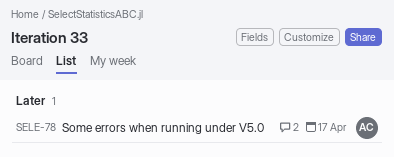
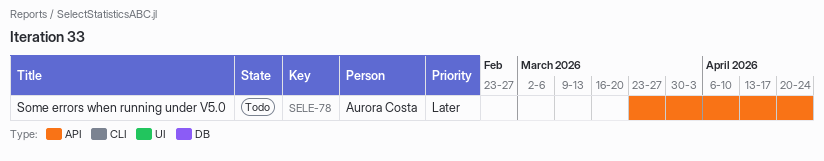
SELE-78, due: Apr 17 -> Apr 24

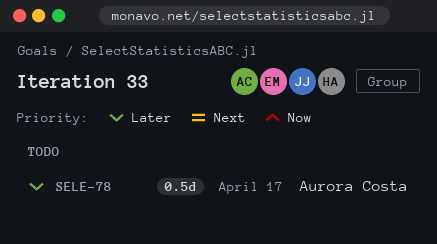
SELE-78, due: Apr 24 -> Apr 17

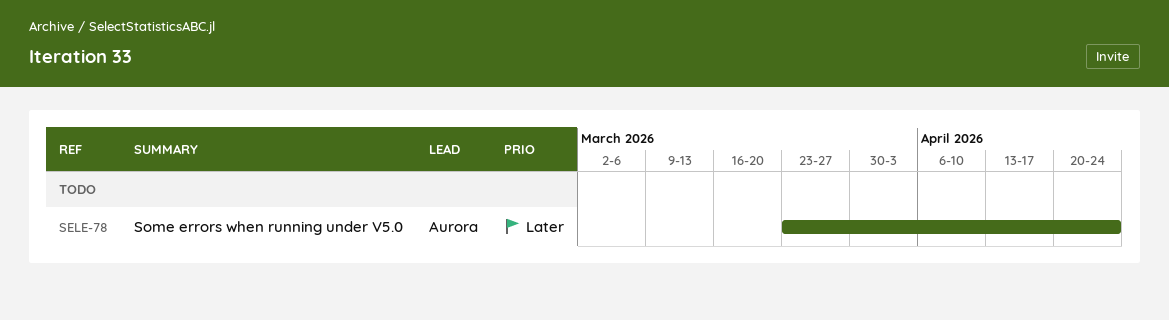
SELE-78, due: Apr 17 -> Apr 24

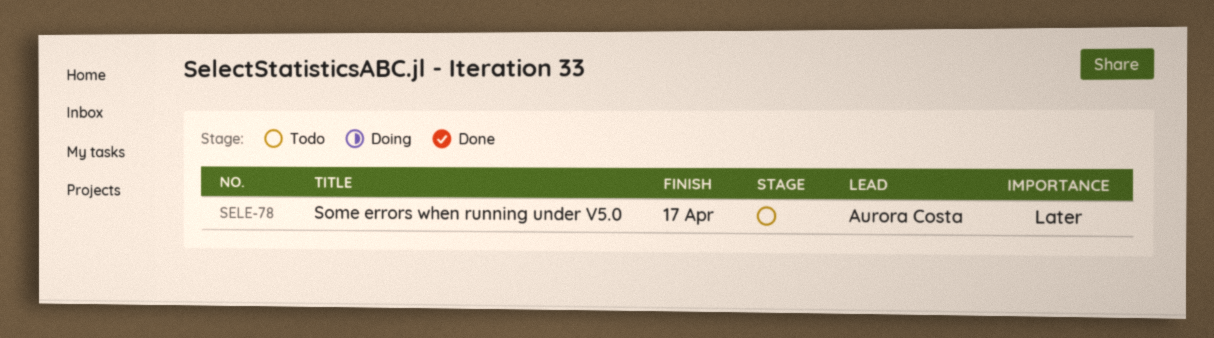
SELE-78, due: Apr 24 -> Apr 17

